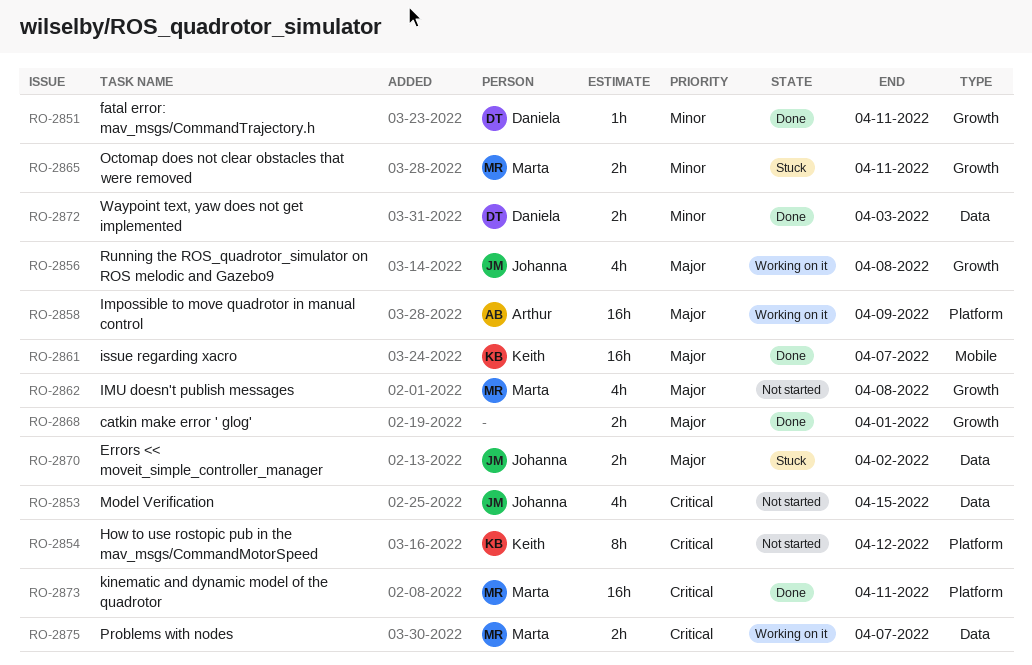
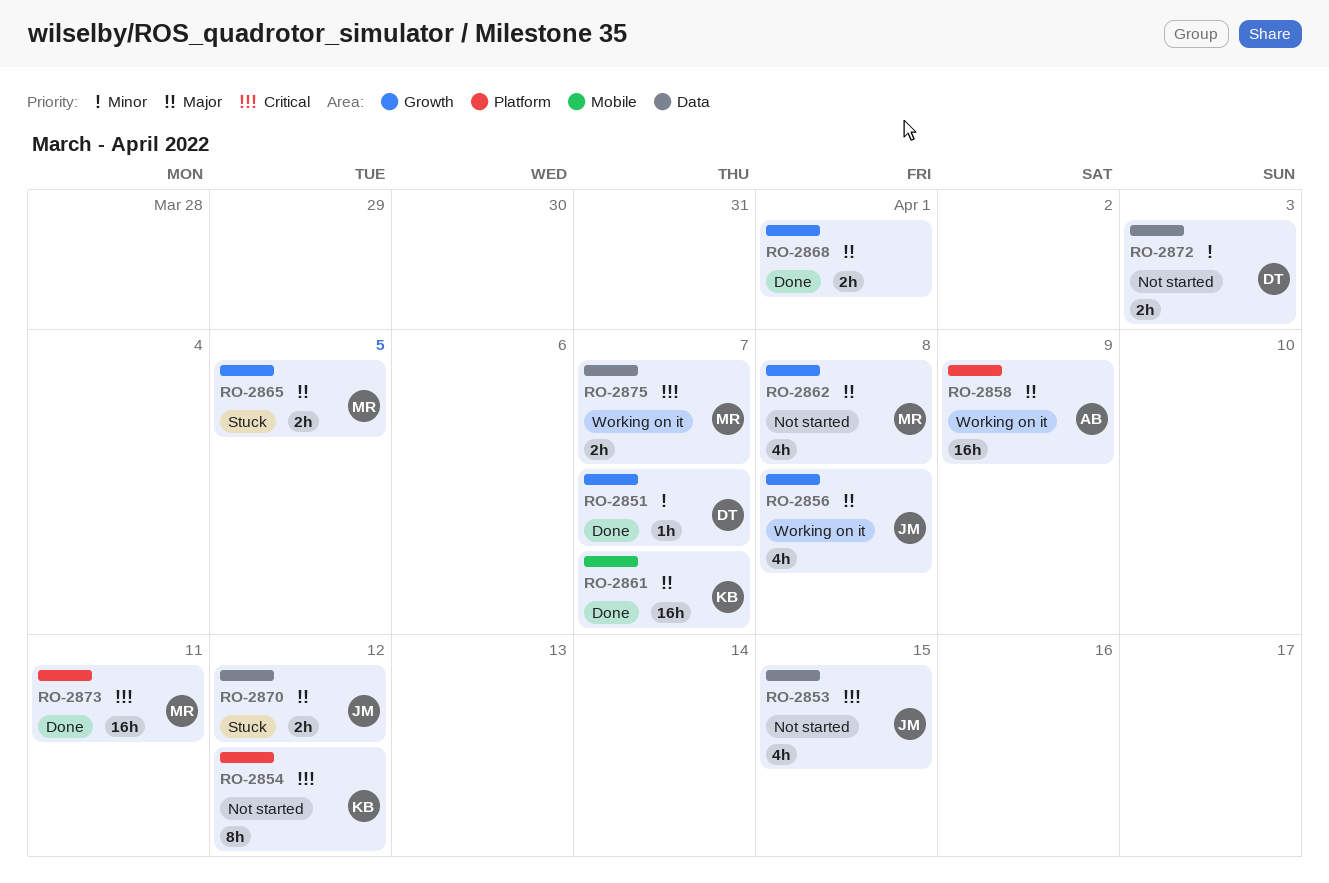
RO-2851, due: Apr 11 -> Apr 7
RO-2865, priority: Minor -> Major
RO-2865, due: Apr 11 -> Apr 5
RO-2870, due: Apr 2 -> Apr 12
RO-2872, status: Done -> Not started

